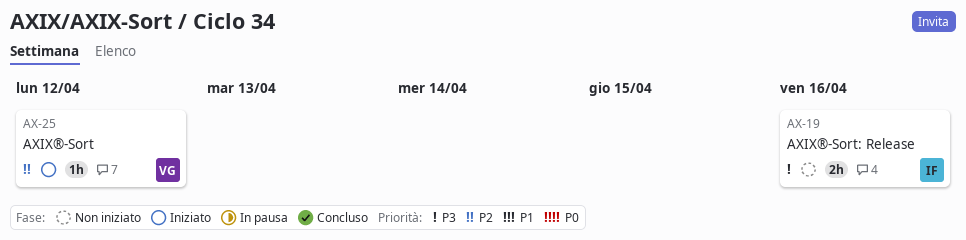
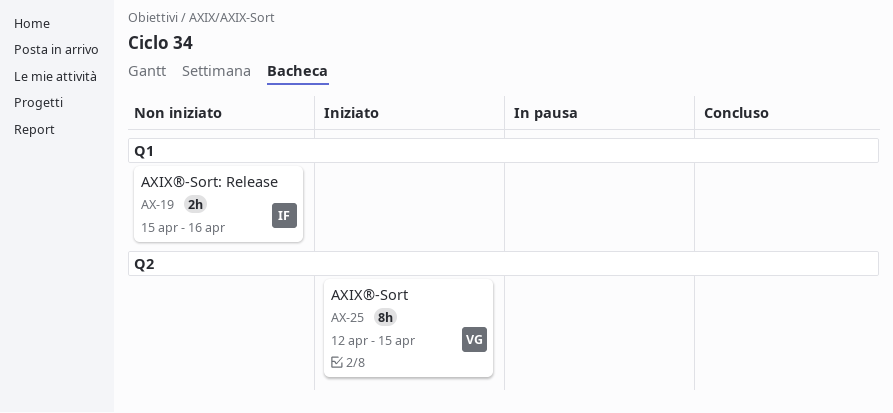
AX-25, estimate: 1h -> 8h
AX-25, due: Apr 12 -> Apr 15

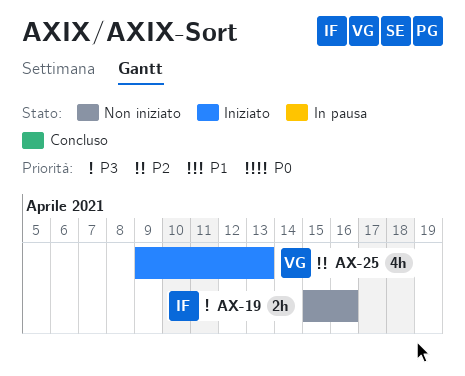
AX-25, estimate: 8h -> 4h
AX-25, start: Apr 12 -> Apr 9
AX-25, due: Apr 15 -> Apr 13

